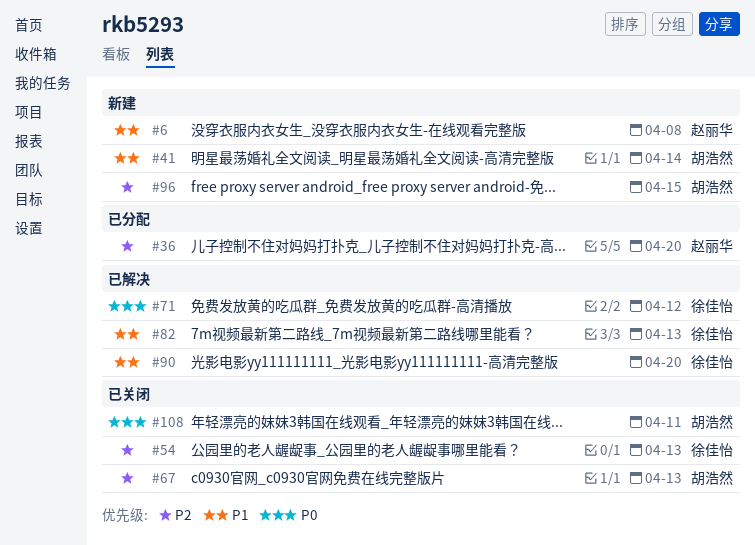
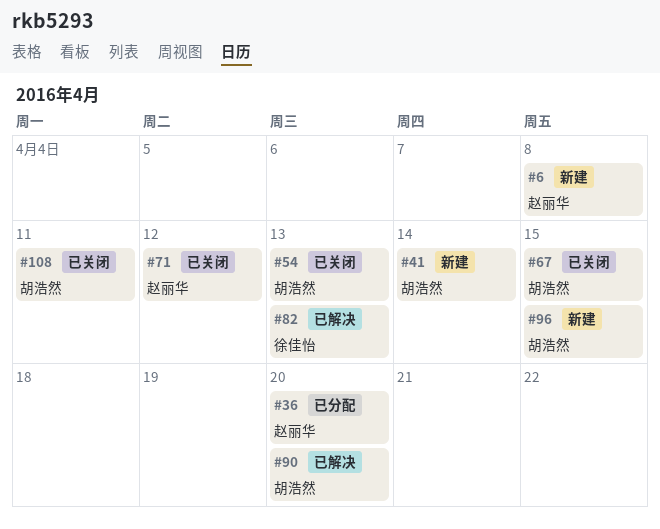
#54, owner: 徐佳怡 -> 胡浩然
#67, due: Apr 13 -> Apr 15
#71, status: 已解决 -> 已关闭
#71, owner: 徐佳怡 -> 赵丽华
#90, owner: 徐佳怡 -> 胡浩然

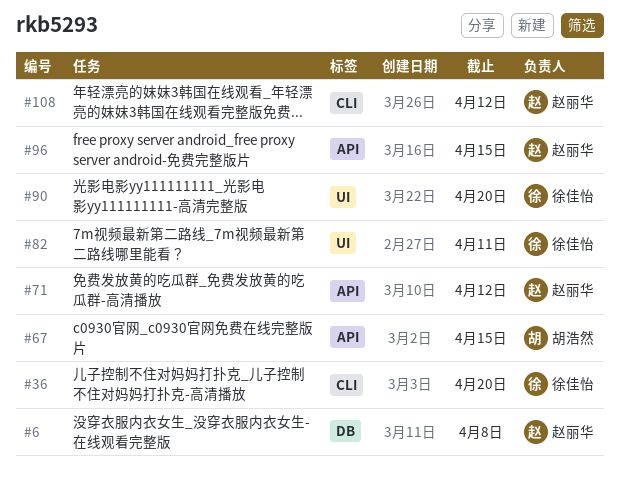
#36, owner: 赵丽华 -> 徐佳怡
#41: present -> none
#54: present -> none
#82, due: Apr 13 -> Apr 11
#90, owner: 胡浩然 -> 徐佳怡
#96, owner: 胡浩然 -> 赵丽华
#108, owner: 胡浩然 -> 赵丽华
#108, due: Apr 11 -> Apr 12

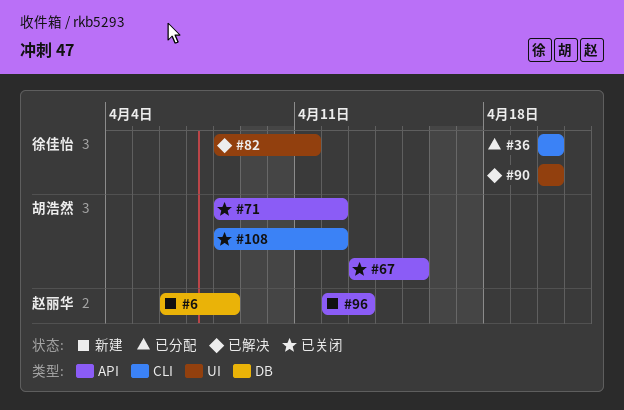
#71, owner: 赵丽华 -> 胡浩然
#96, due: Apr 15 -> Apr 13
#108, owner: 赵丽华 -> 胡浩然

